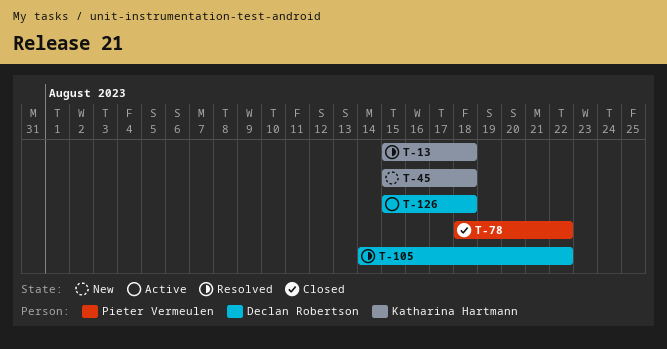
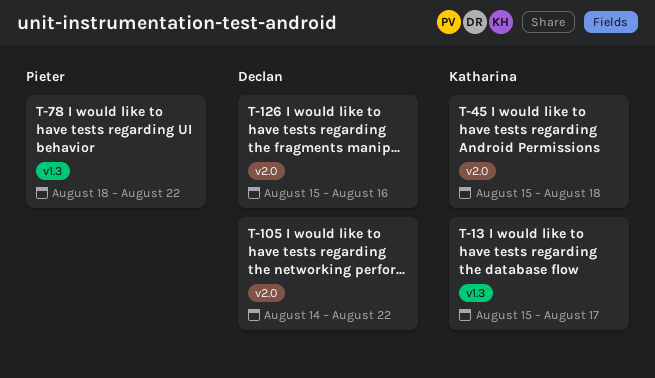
T-13, due: Aug 18 -> Aug 17
T-126, due: Aug 18 -> Aug 16

